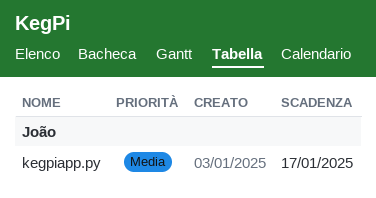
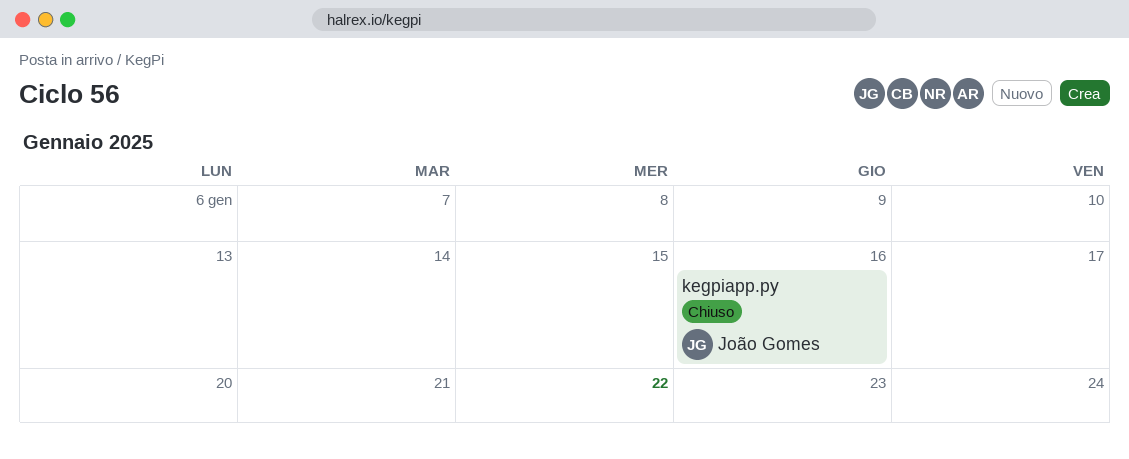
kegpiapp.py, due: Jan 17 -> Jan 16

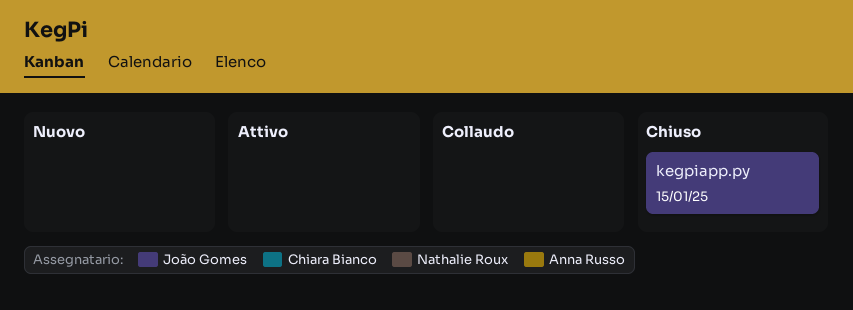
kegpiapp.py, due: Jan 16 -> Jan 15

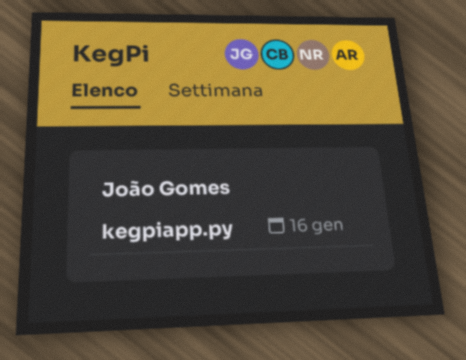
kegpiapp.py, due: Jan 15 -> Jan 16

